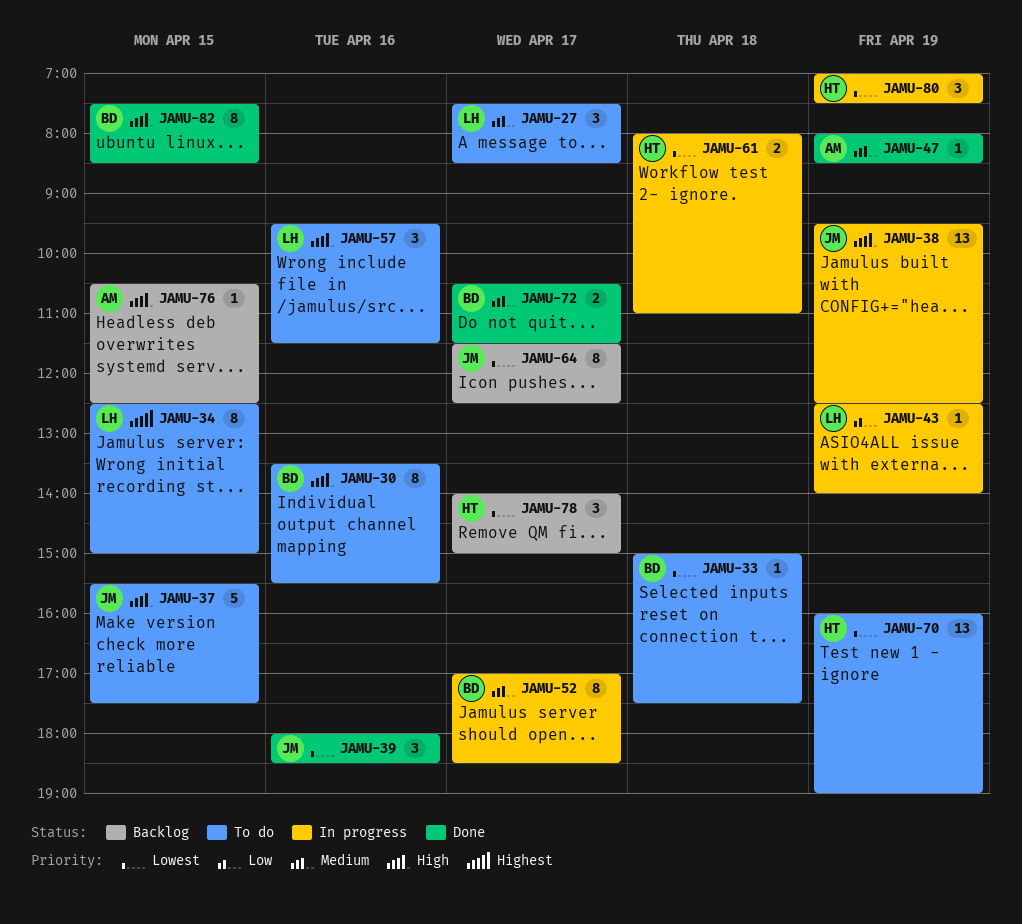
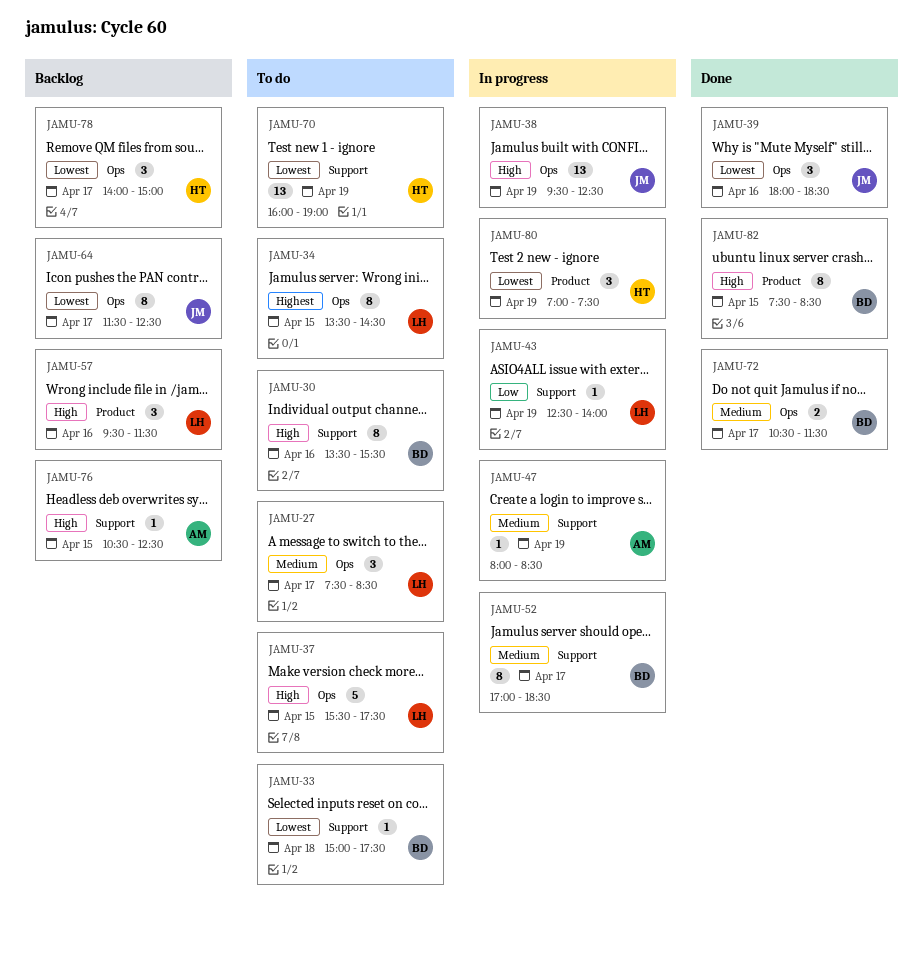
JAMU-34, begins: 12:30 -> 13:30
JAMU-34, ends: 15:00 -> 14:30
JAMU-37, owner: JM -> LH
JAMU-47, status: Done -> In progress
JAMU-57, status: To do -> Backlog
JAMU-61: present -> none

